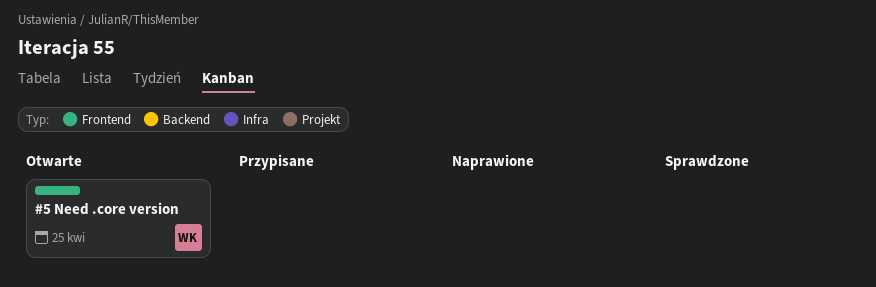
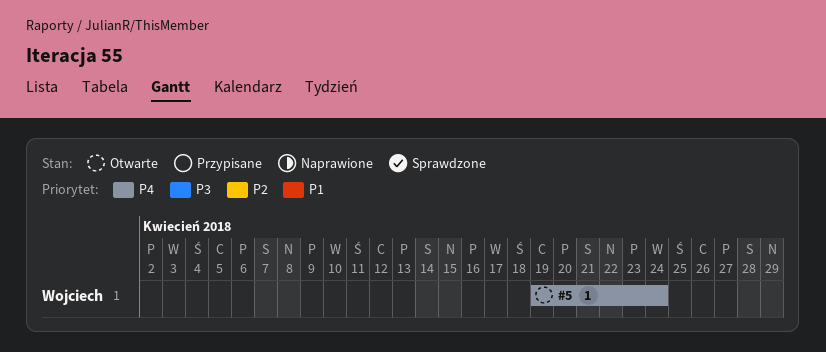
#5, due: Apr 25 -> Apr 24

